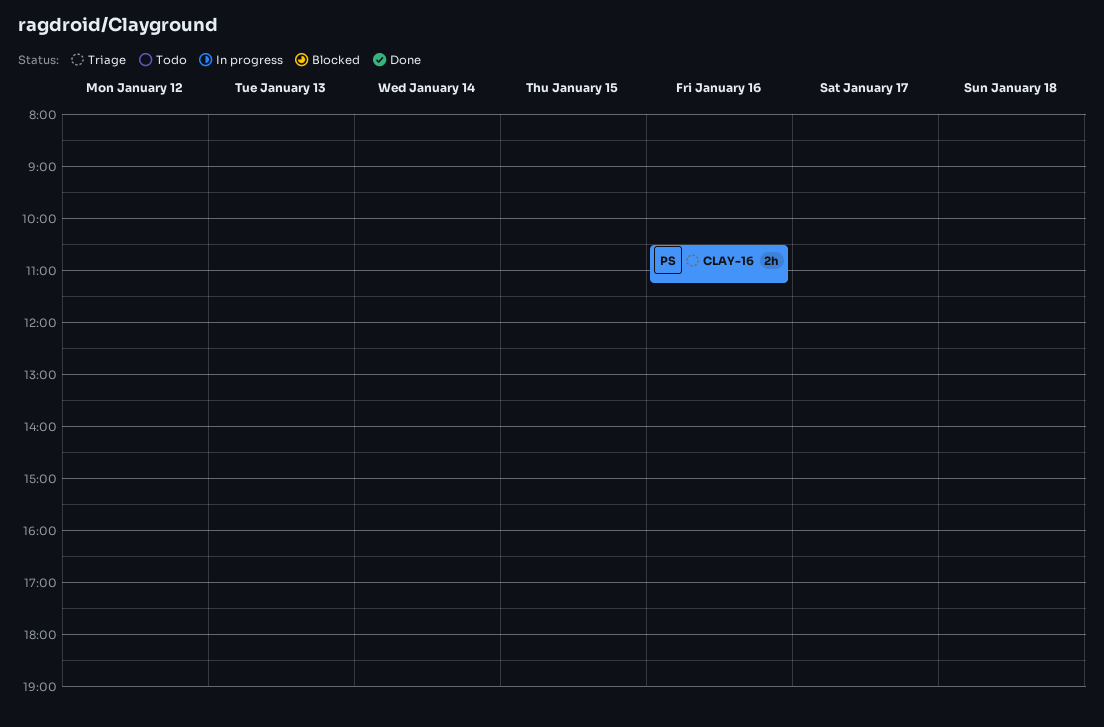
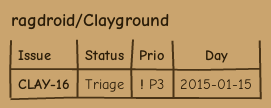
CLAY-16, day: Jan 16 -> Jan 15

